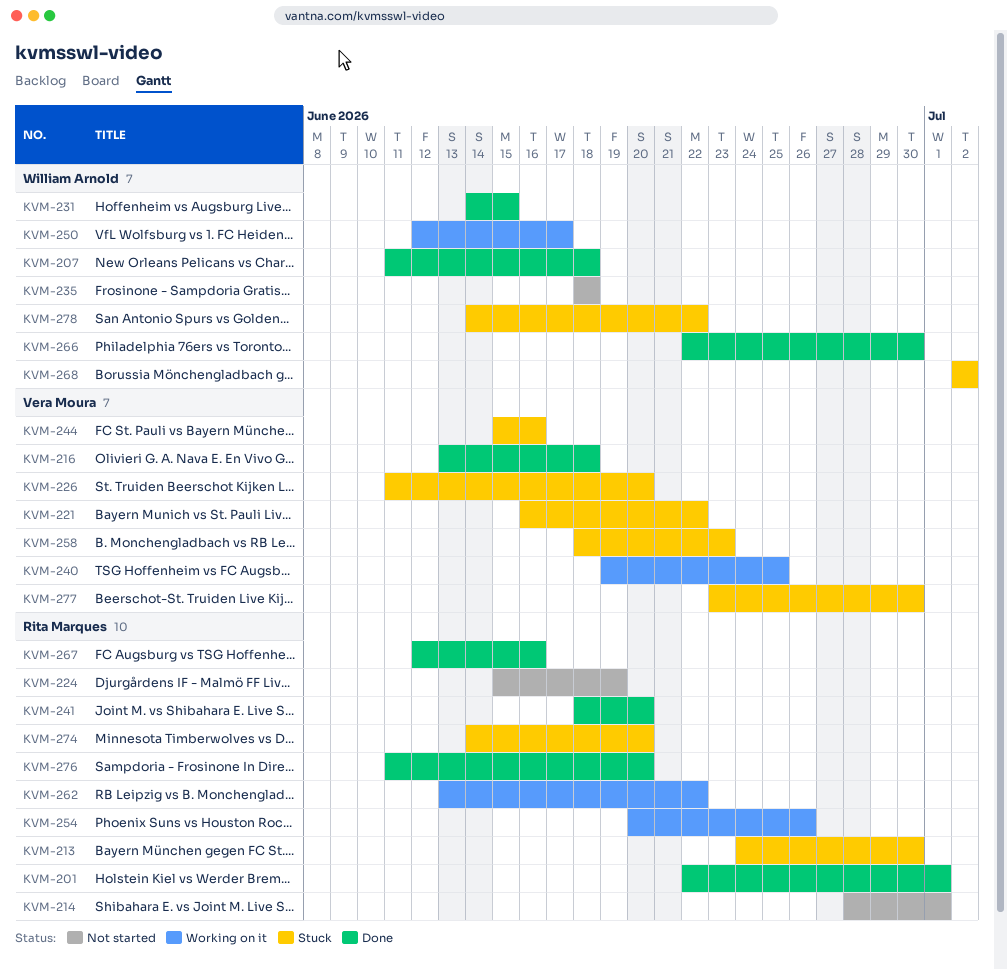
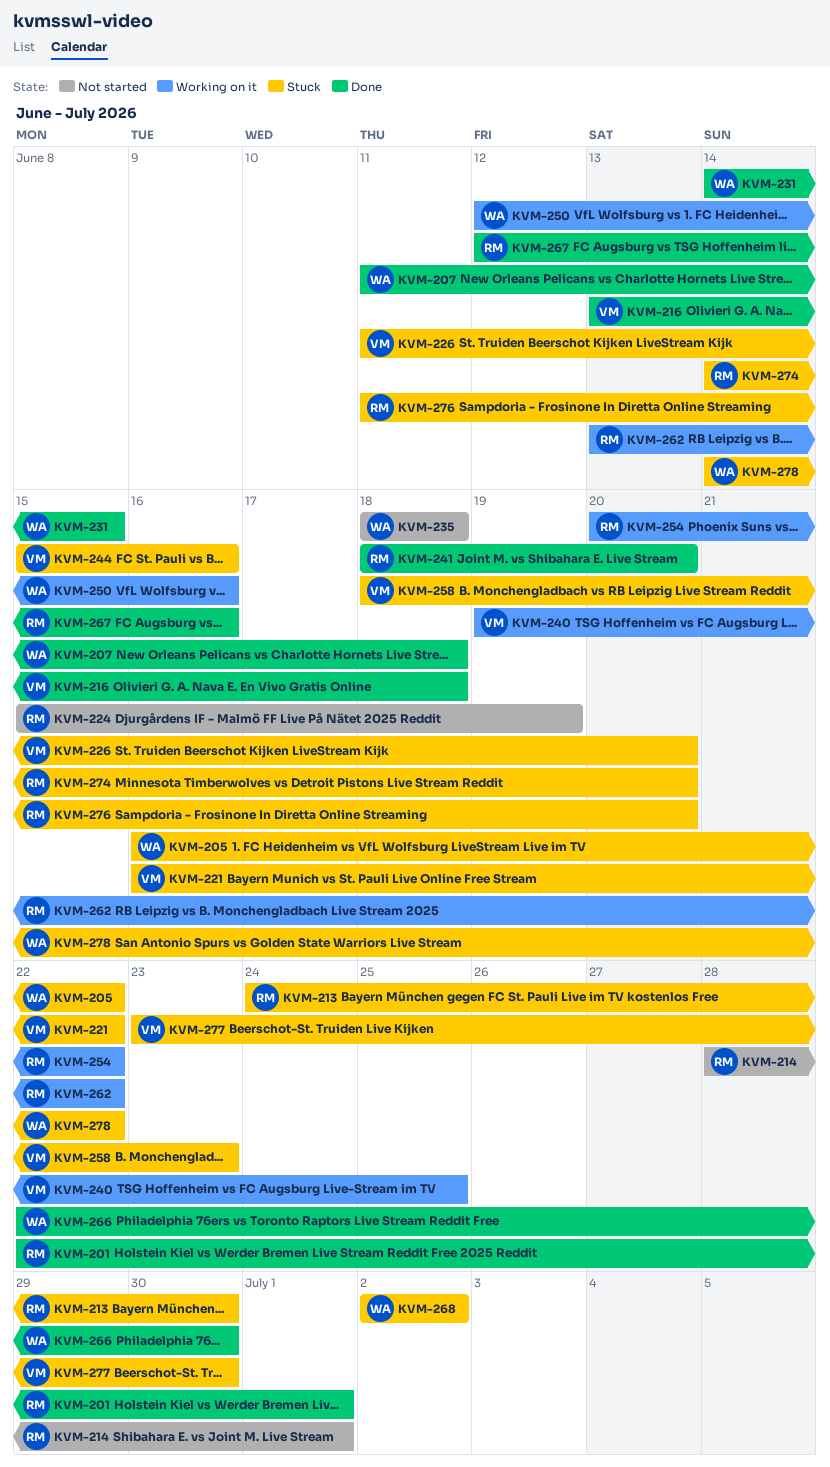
KVM-205: none -> present
KVM-250, due: Jun 17 -> Jun 16
KVM-254, due: Jun 26 -> Jun 22
KVM-276, status: Done -> Stuck

